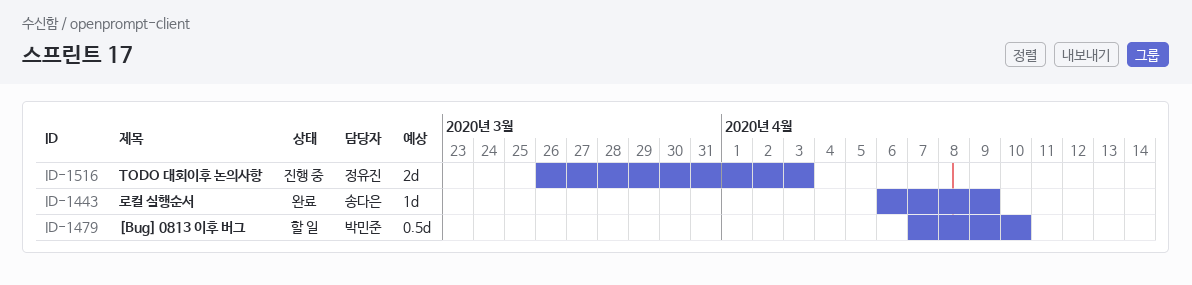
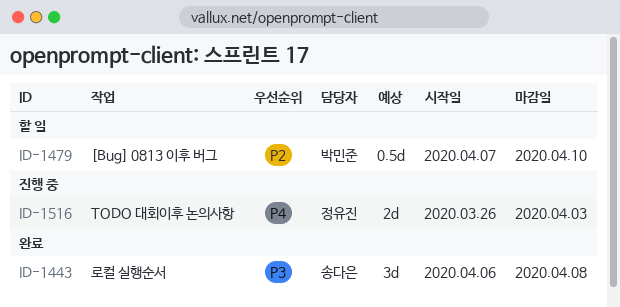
ID-1443, estimate: 1d -> 3d
ID-1443, due: Apr 9 -> Apr 8

